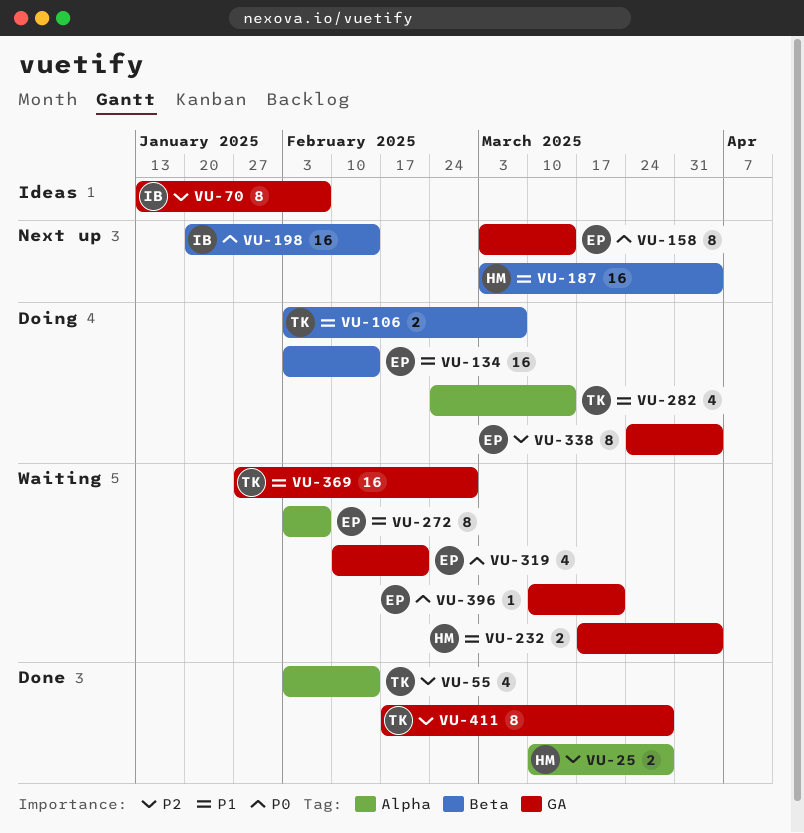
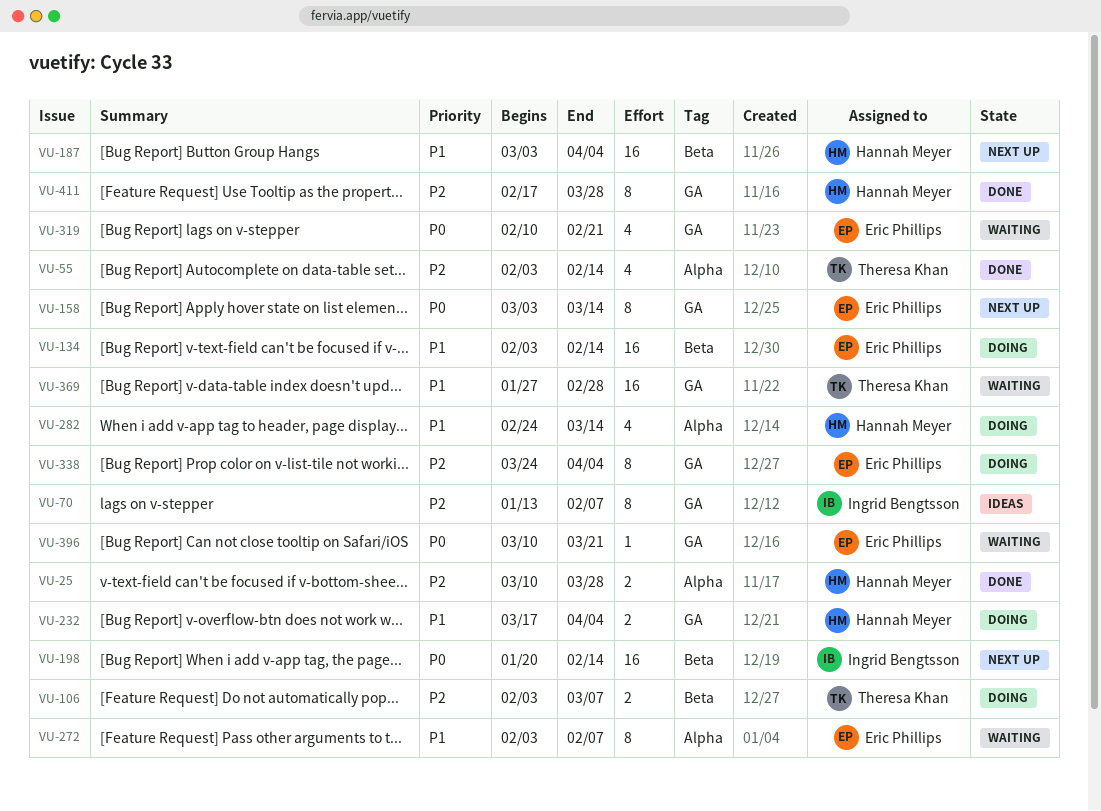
VU-106, priority: P1 -> P2
VU-232, status: Waiting -> Doing
VU-282, owner: Theresa Khan -> Hannah Meyer
VU-411, owner: Theresa Khan -> Hannah Meyer

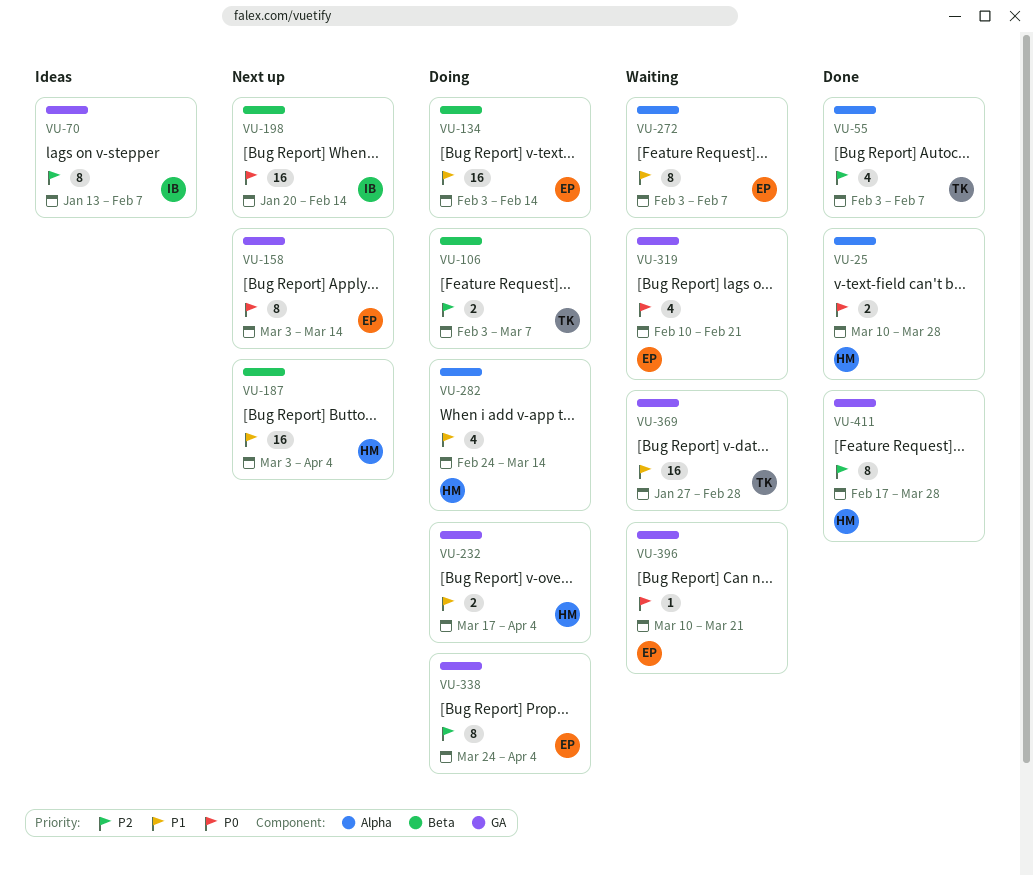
VU-25, priority: P2 -> P0
VU-55, due: Feb 14 -> Feb 7

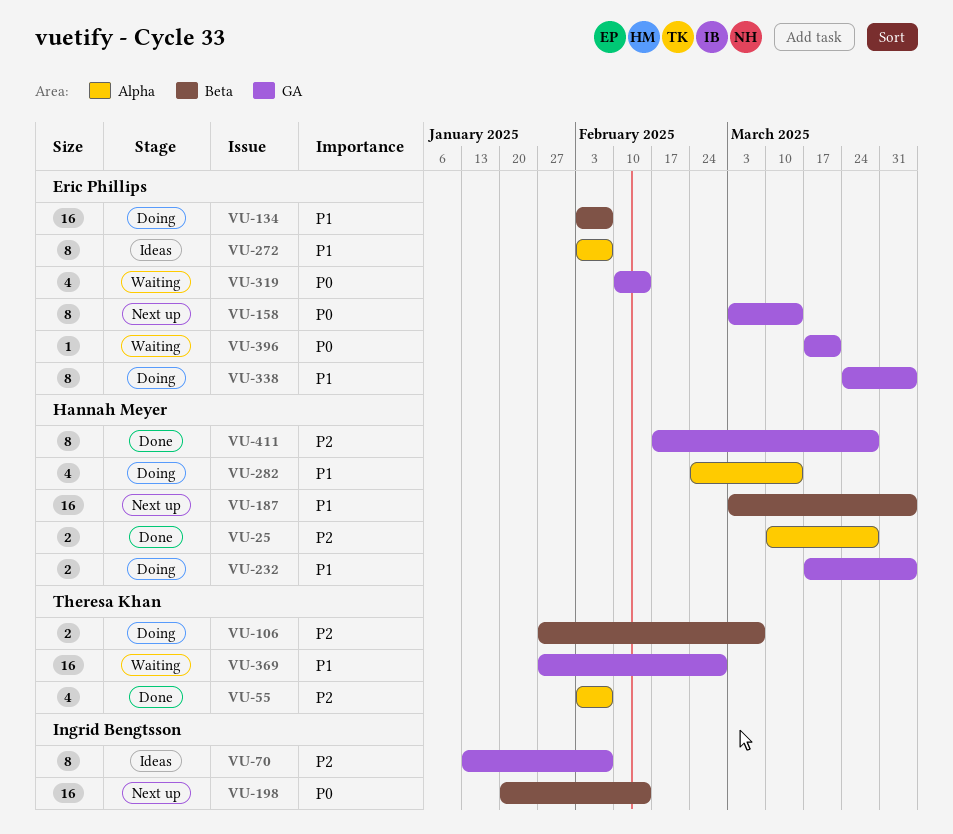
VU-25, priority: P0 -> P2
VU-106, start: Feb 3 -> Jan 27
VU-134, due: Feb 14 -> Feb 7
VU-272, status: Waiting -> Ideas
VU-319, due: Feb 21 -> Feb 14
VU-338, priority: P2 -> P1
VU-396, start: Mar 10 -> Mar 17

